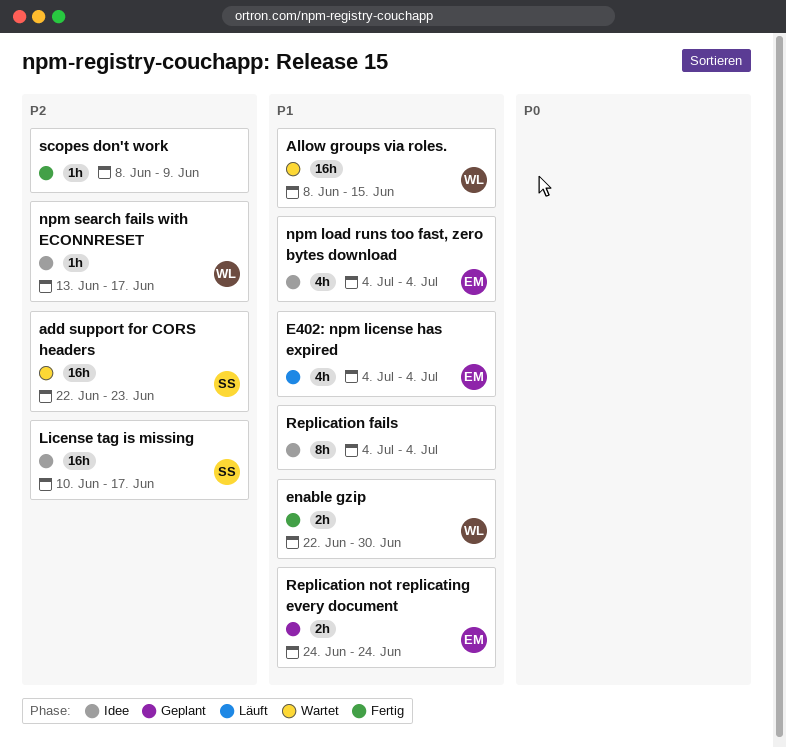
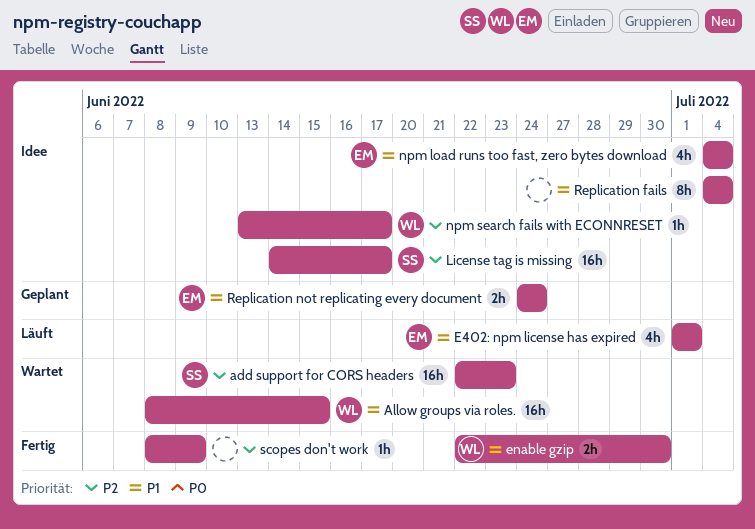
E402: npm license has expired, start: Jul 4 -> Jul 1
E402: npm license has expired, due: Jul 4 -> Jul 1
License tag is missing, start: Jun 10 -> Jun 14

